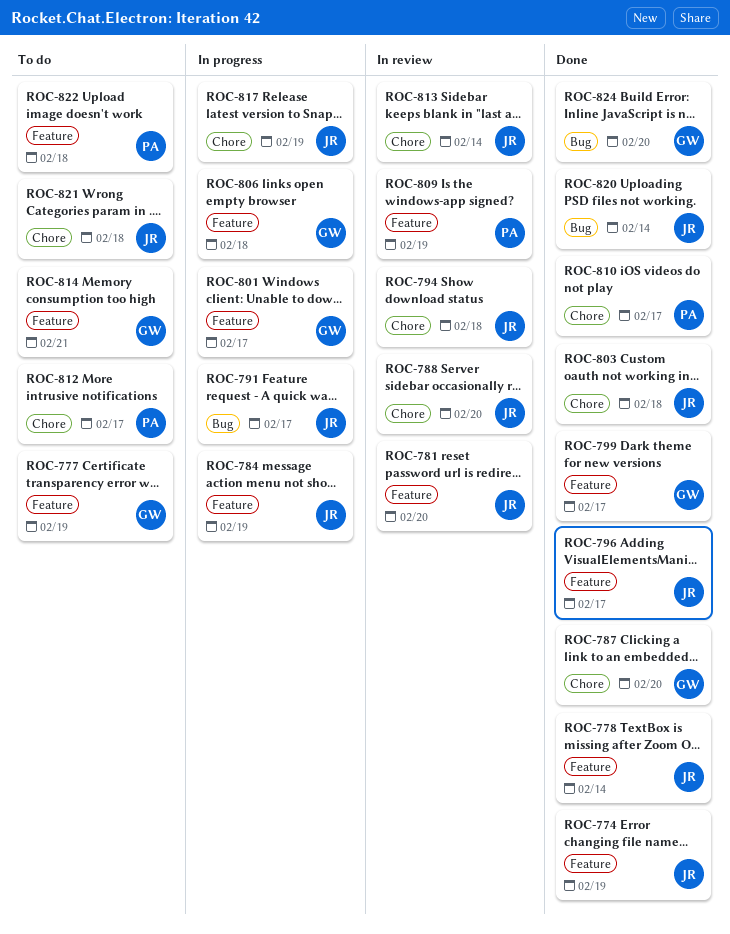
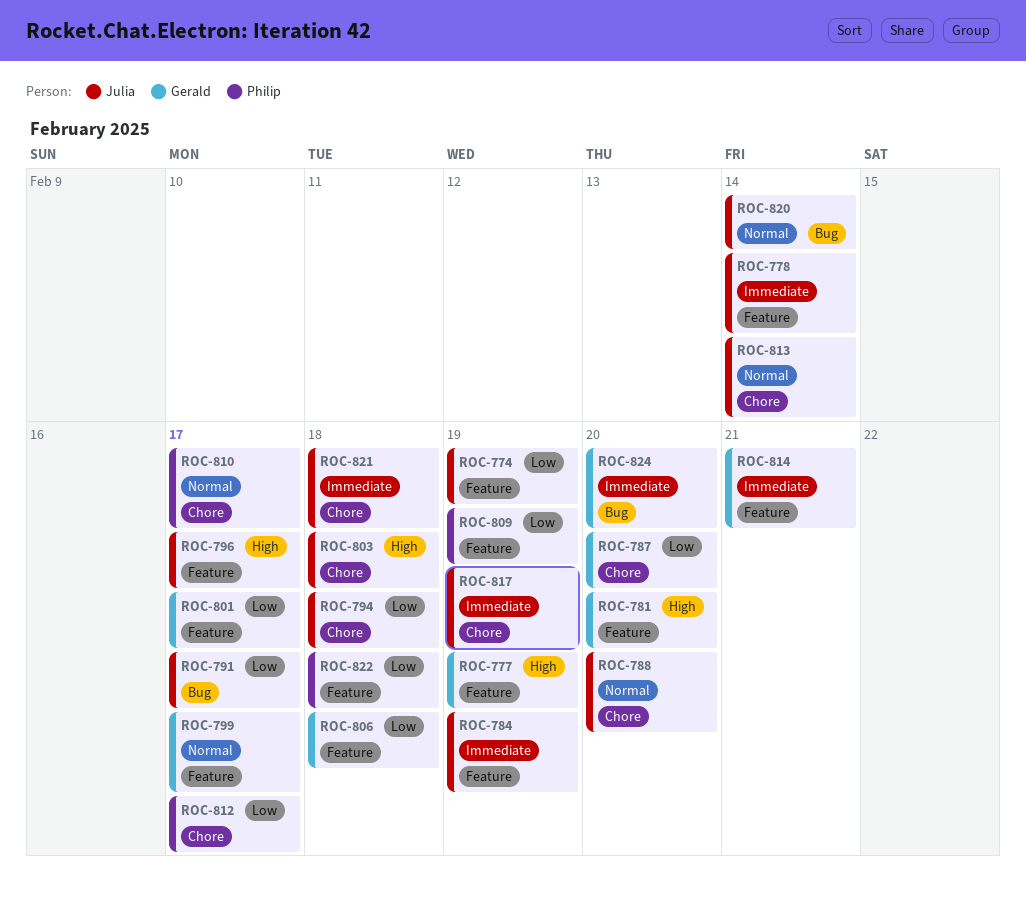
ROC-781, owner: Julia -> Gerald

